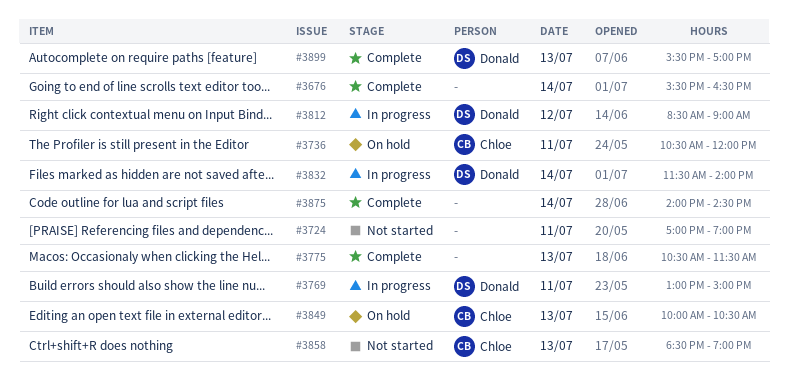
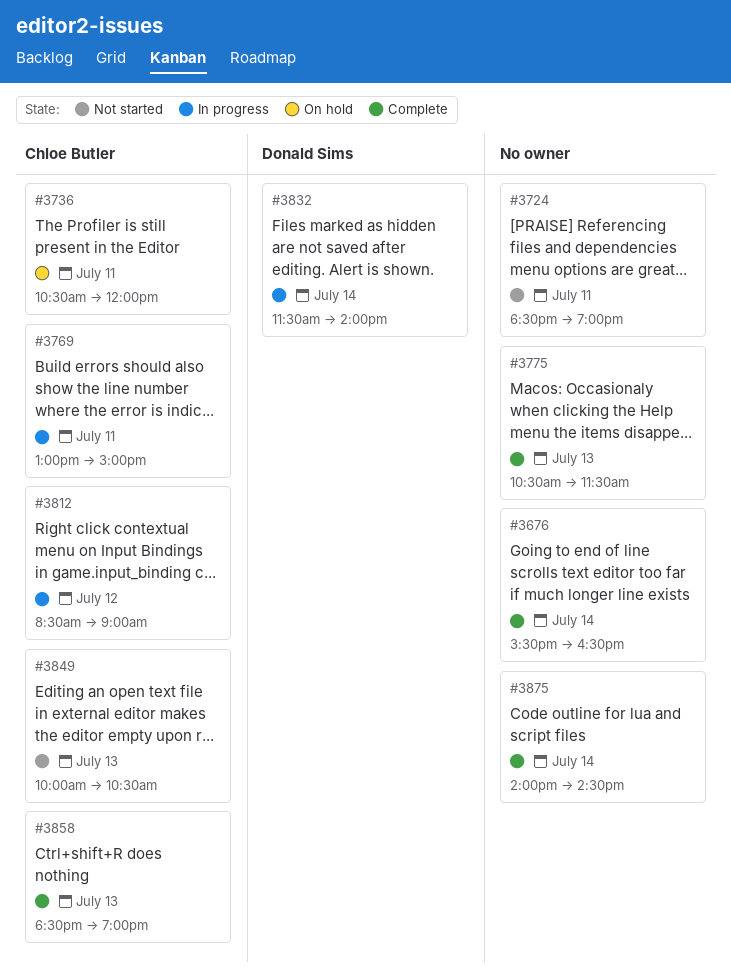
#3724, begins: 17:00 -> 18:30
#3769, owner: Donald Sims -> Chloe Butler
#3812, owner: Donald Sims -> Chloe Butler
#3849, status: On hold -> Not started
#3858, status: Not started -> Complete
#3899: present -> none

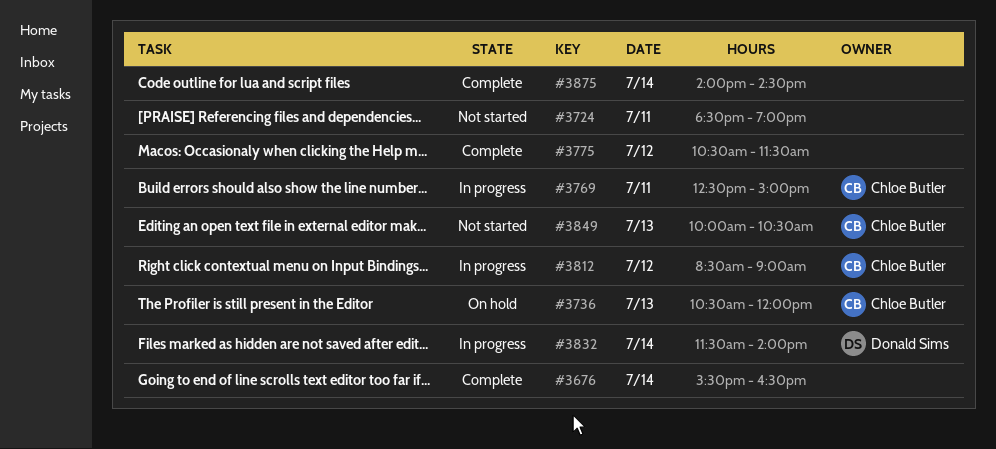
#3736, day: Jul 11 -> Jul 13
#3769, begins: 13:00 -> 12:30
#3775, day: Jul 13 -> Jul 12
#3858: present -> none

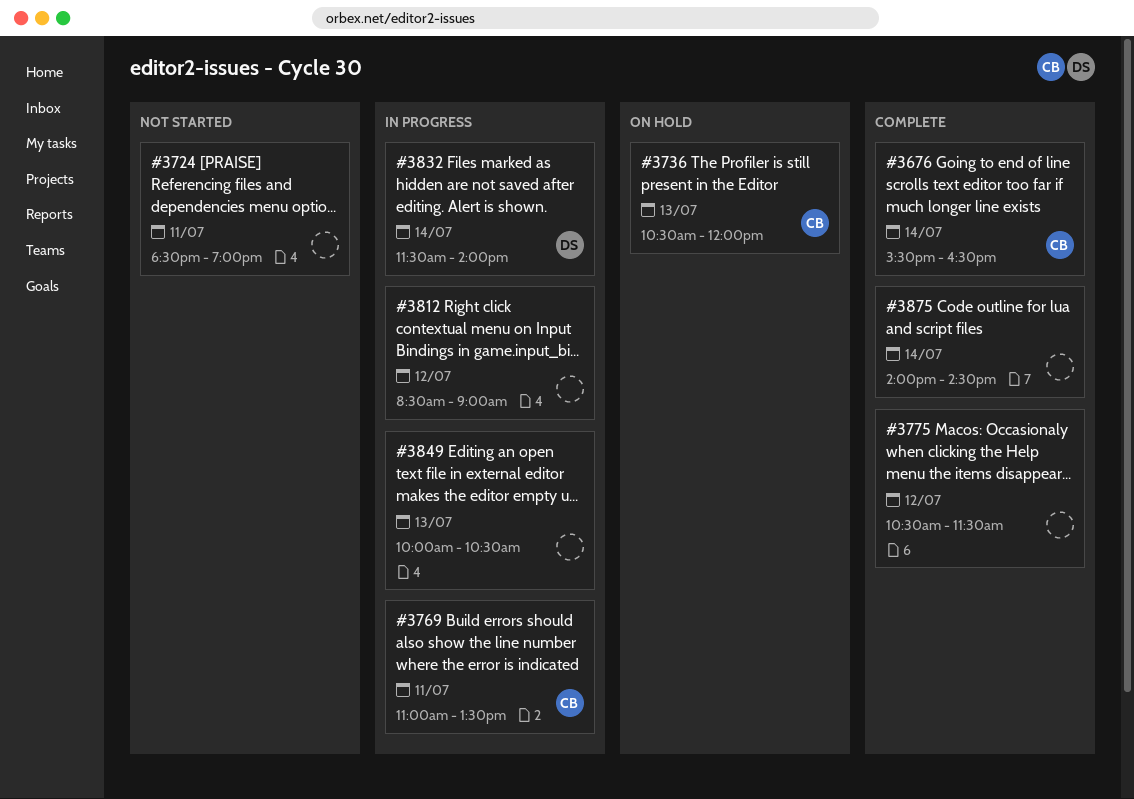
#3676, owner: none -> Chloe Butler
#3769, begins: 12:30 -> 11:00
#3769, ends: 15:00 -> 13:30
#3812, owner: Chloe Butler -> none
#3849, status: Not started -> In progress
#3849, owner: Chloe Butler -> none

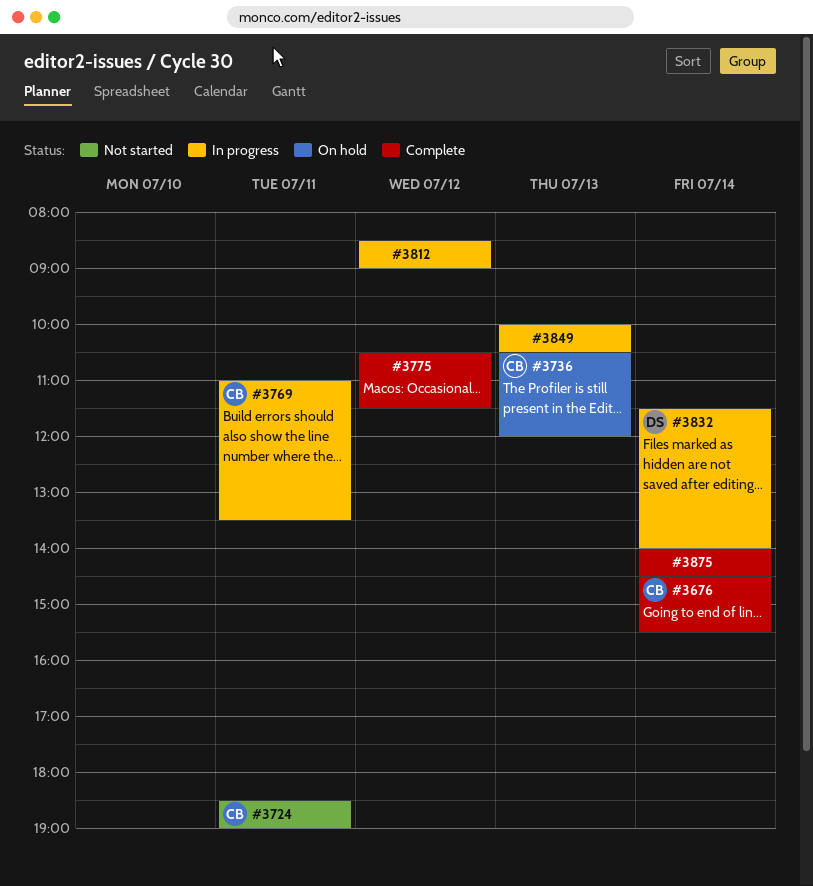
#3676, begins: 15:30 -> 14:30
#3676, ends: 16:30 -> 15:30
#3724, owner: none -> CB

